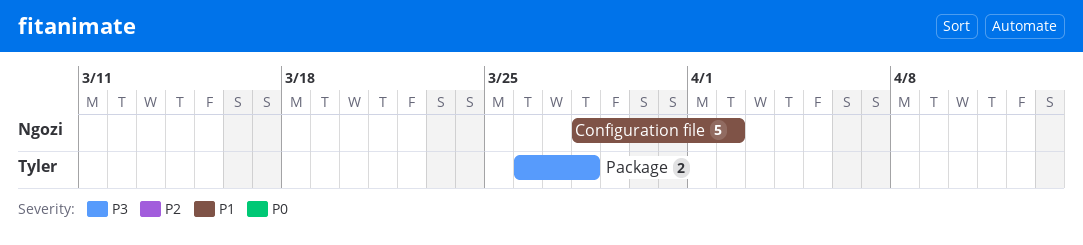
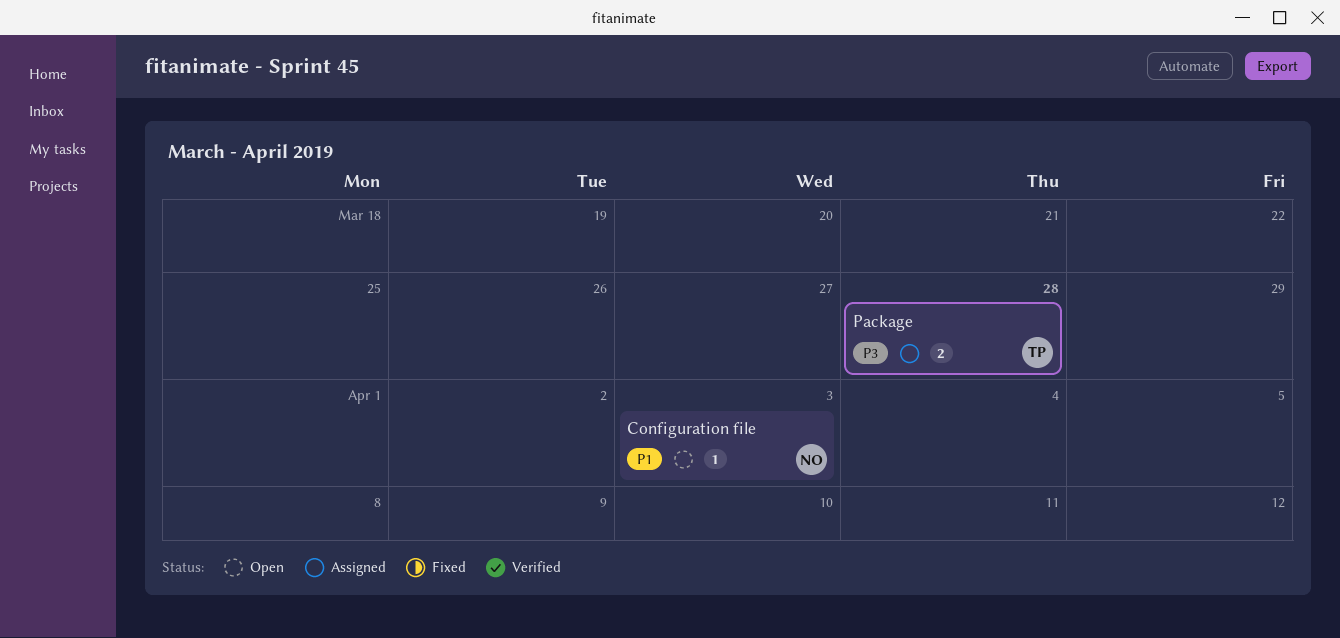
Configuration file, estimate: 5 -> 1
Configuration file, due: Apr 2 -> Apr 3

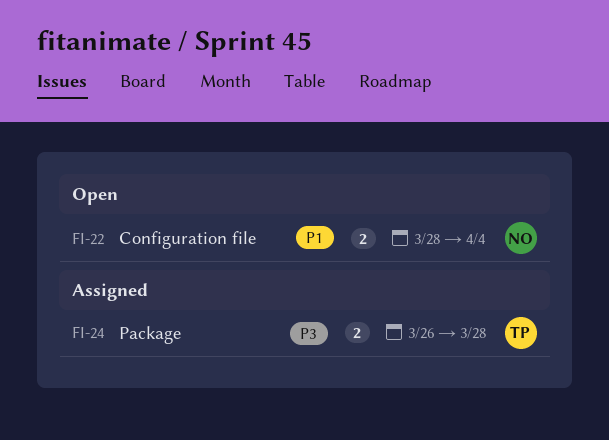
Configuration file, estimate: 1 -> 2
Configuration file, due: Apr 3 -> Apr 4

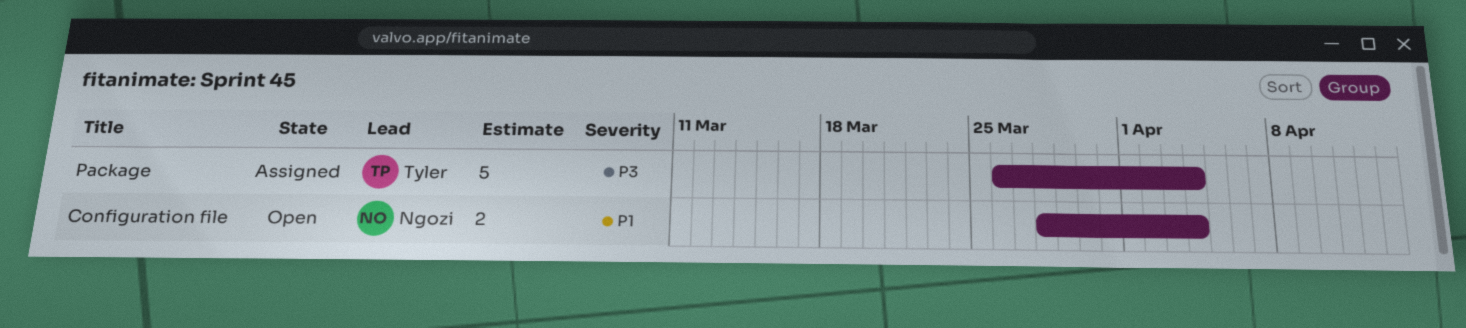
Package, estimate: 2 -> 5
Package, due: Mar 28 -> Apr 4

